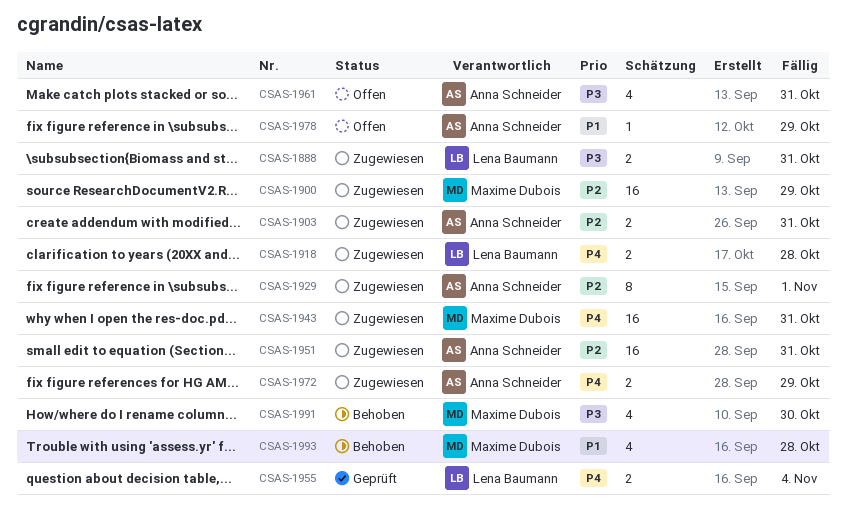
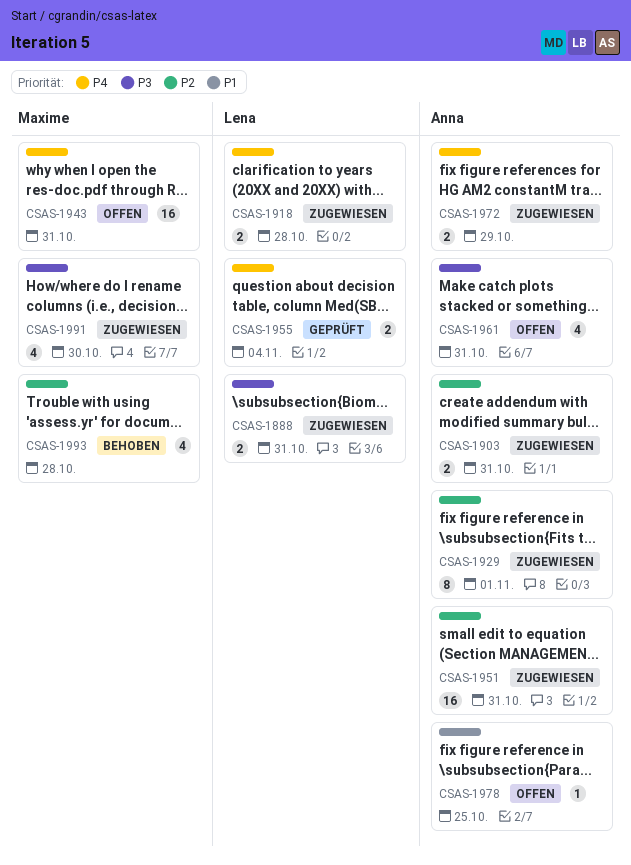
CSAS-1900: present -> none
CSAS-1943, status: Zugewiesen -> Offen
CSAS-1978, due: Oct 29 -> Oct 25
CSAS-1991, status: Behoben -> Zugewiesen
CSAS-1993, priority: P1 -> P2

